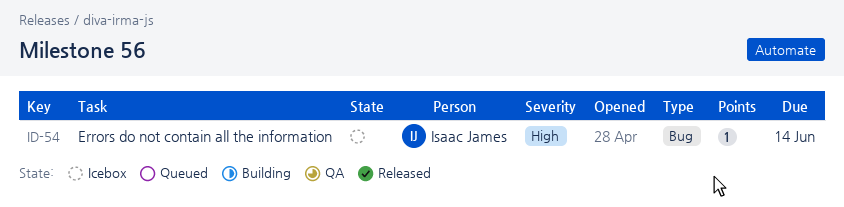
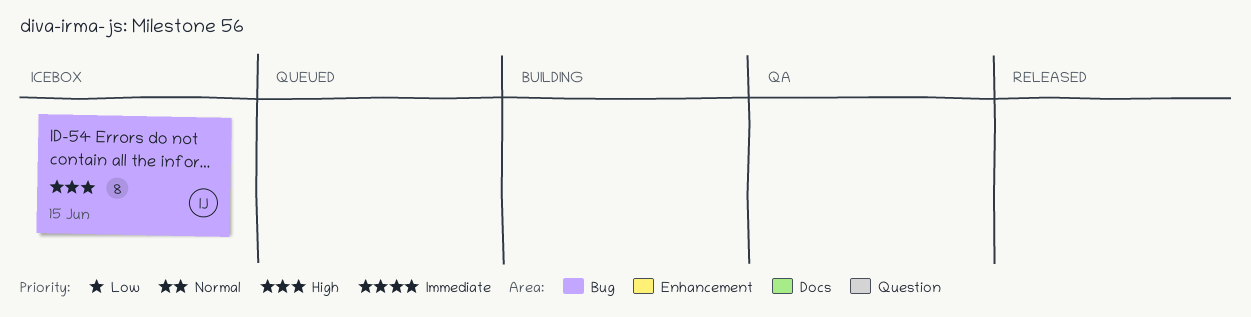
ID-54, estimate: 1 -> 8
ID-54, due: Jun 14 -> Jun 15

